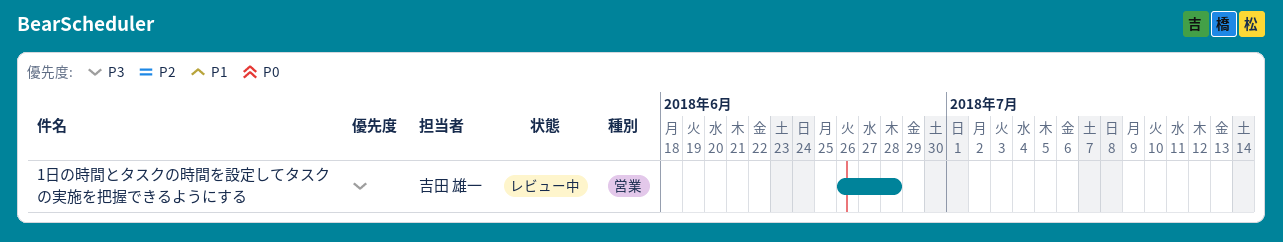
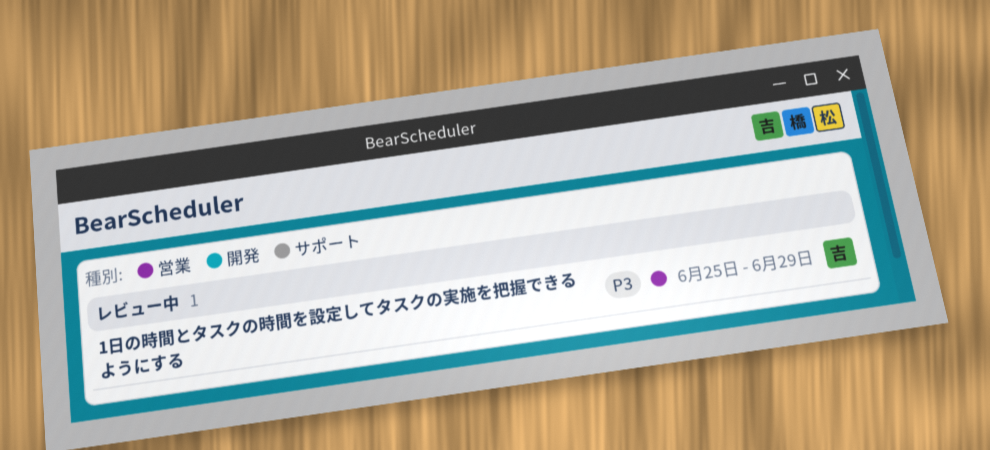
1日の時間とタスクの時間を設定してタスクの実施を把握できるようにする, start: Jun 26 -> Jun 25
1日の時間とタスクの時間を設定してタスクの実施を把握できるようにする, due: Jun 28 -> Jun 29

